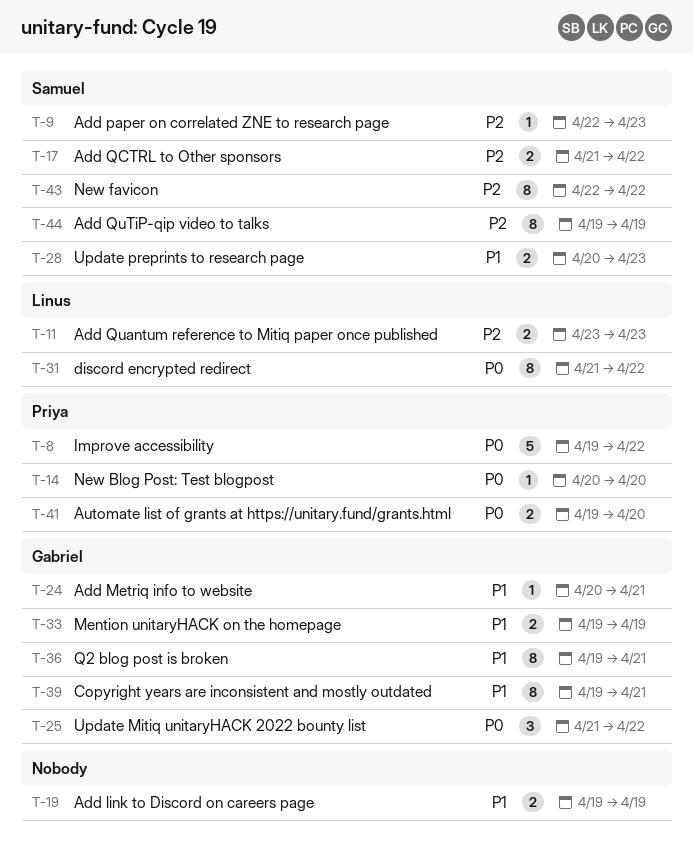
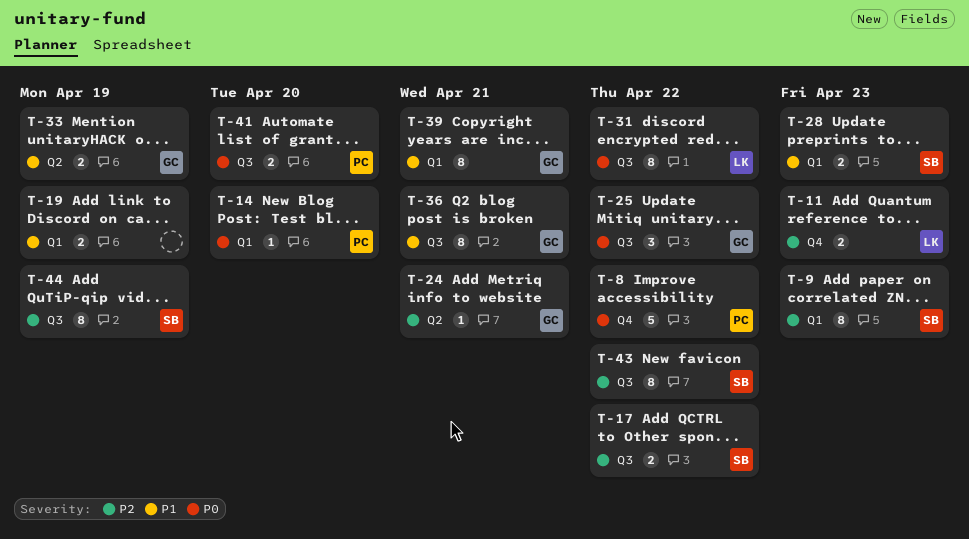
T-9, estimate: 1 -> 8
T-24, priority: P1 -> P2

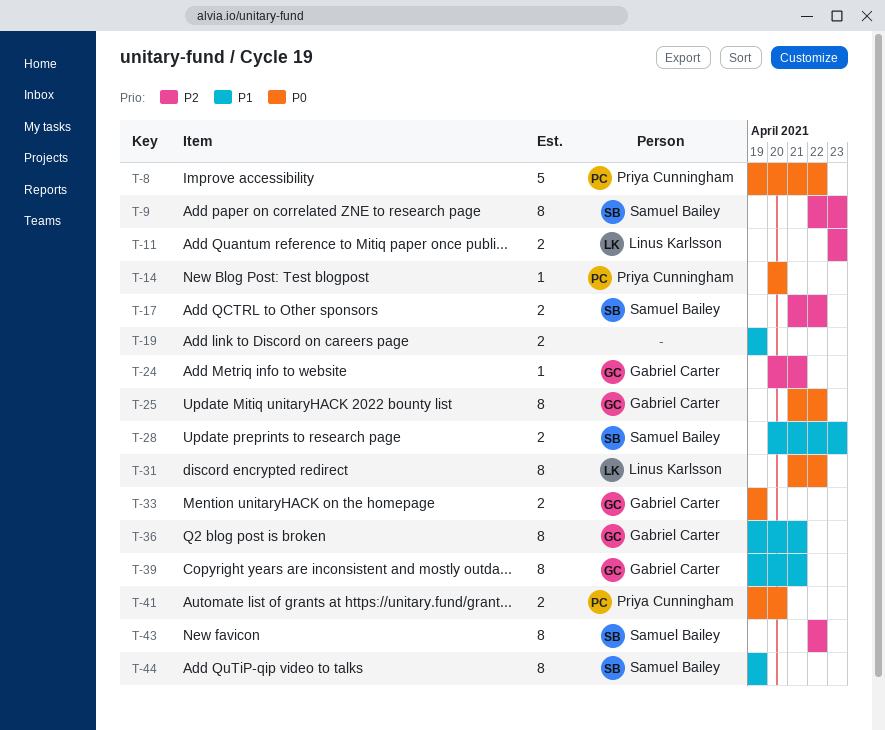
T-25, estimate: 3 -> 8
T-33, priority: P1 -> P0
T-44, priority: P2 -> P1

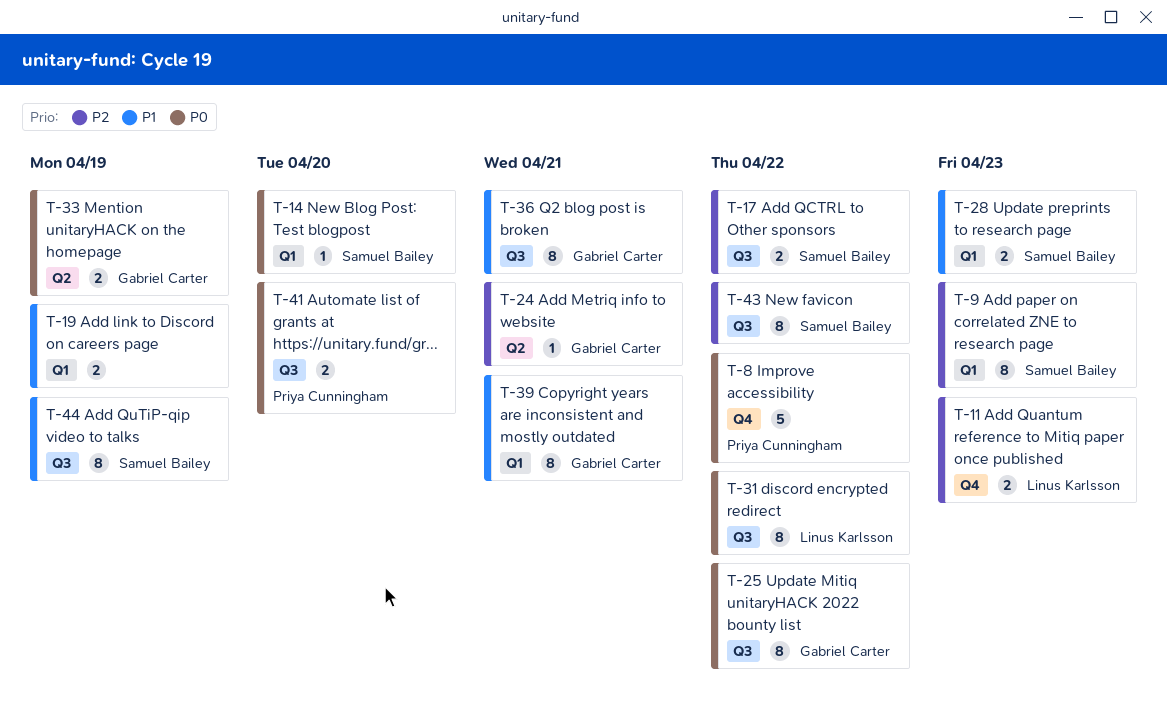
T-14, owner: Priya Cunningham -> Samuel Bailey

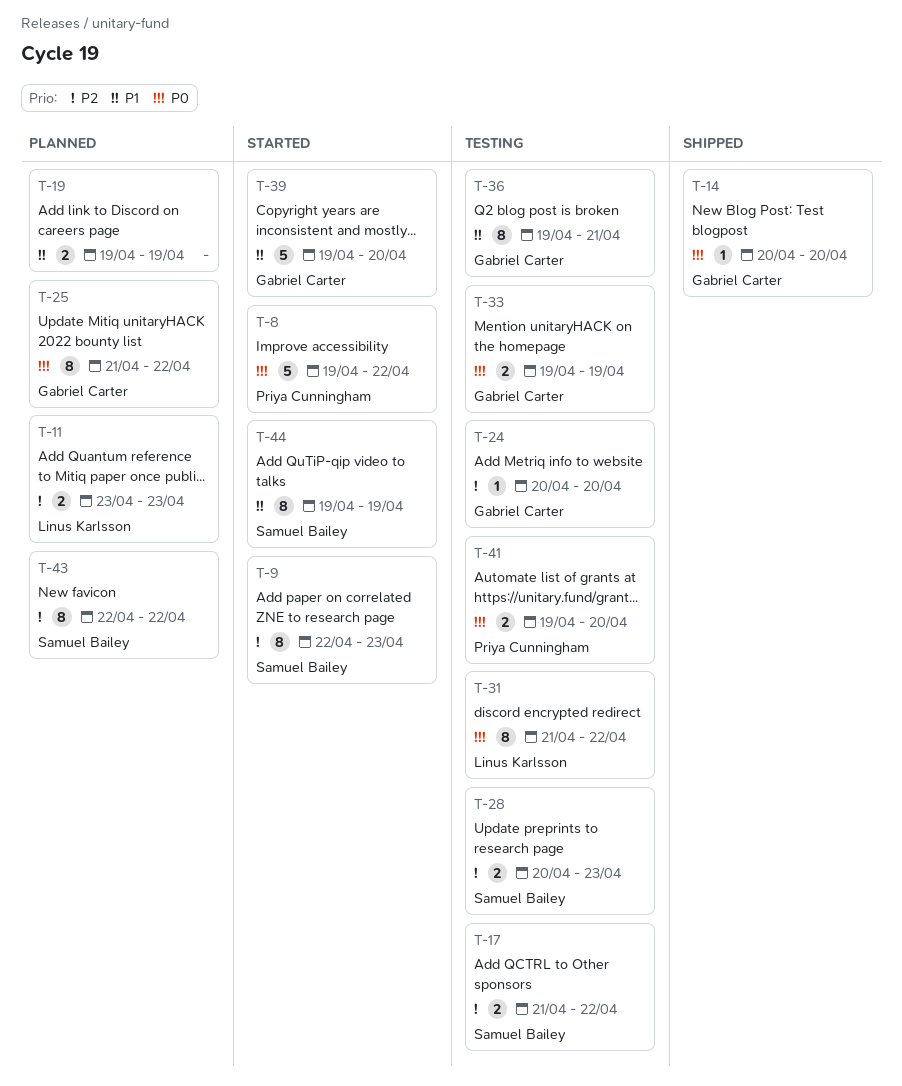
T-14, owner: Samuel Bailey -> Gabriel Carter
T-24, due: Apr 21 -> Apr 20
T-28, priority: P1 -> P2
T-39, estimate: 8 -> 5
T-39, due: Apr 21 -> Apr 20

